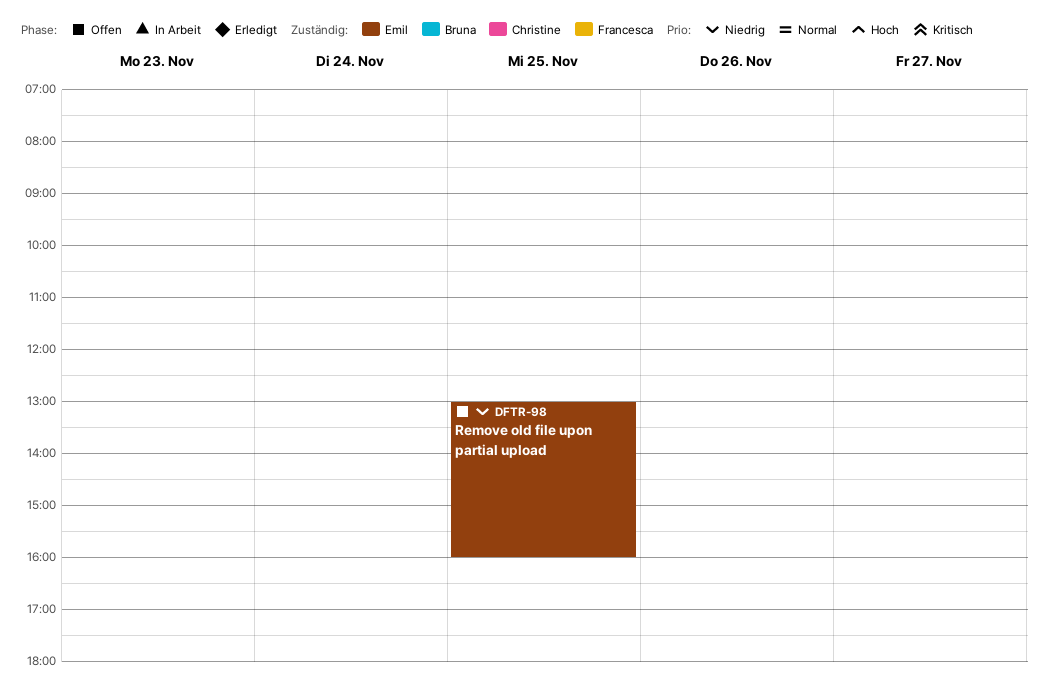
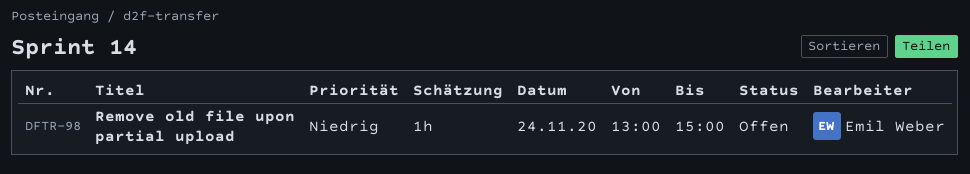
DFTR-98, day: Nov 25 -> Nov 24
DFTR-98, ends: 16:00 -> 15:00

